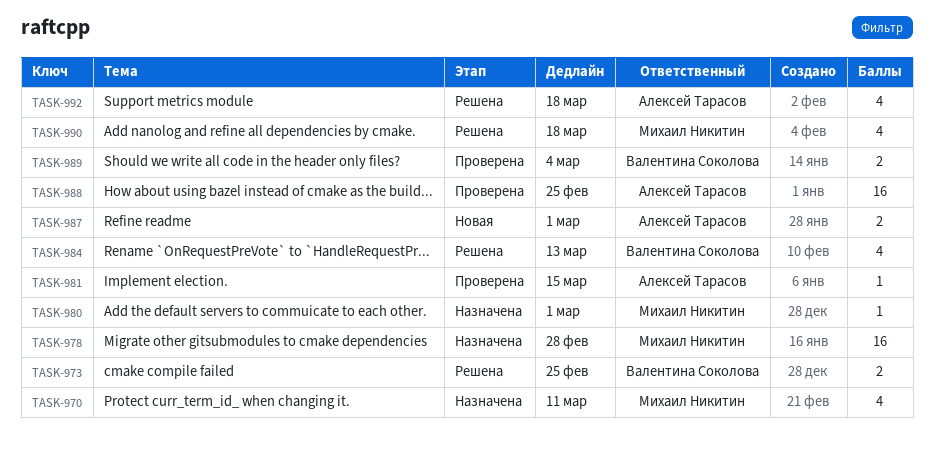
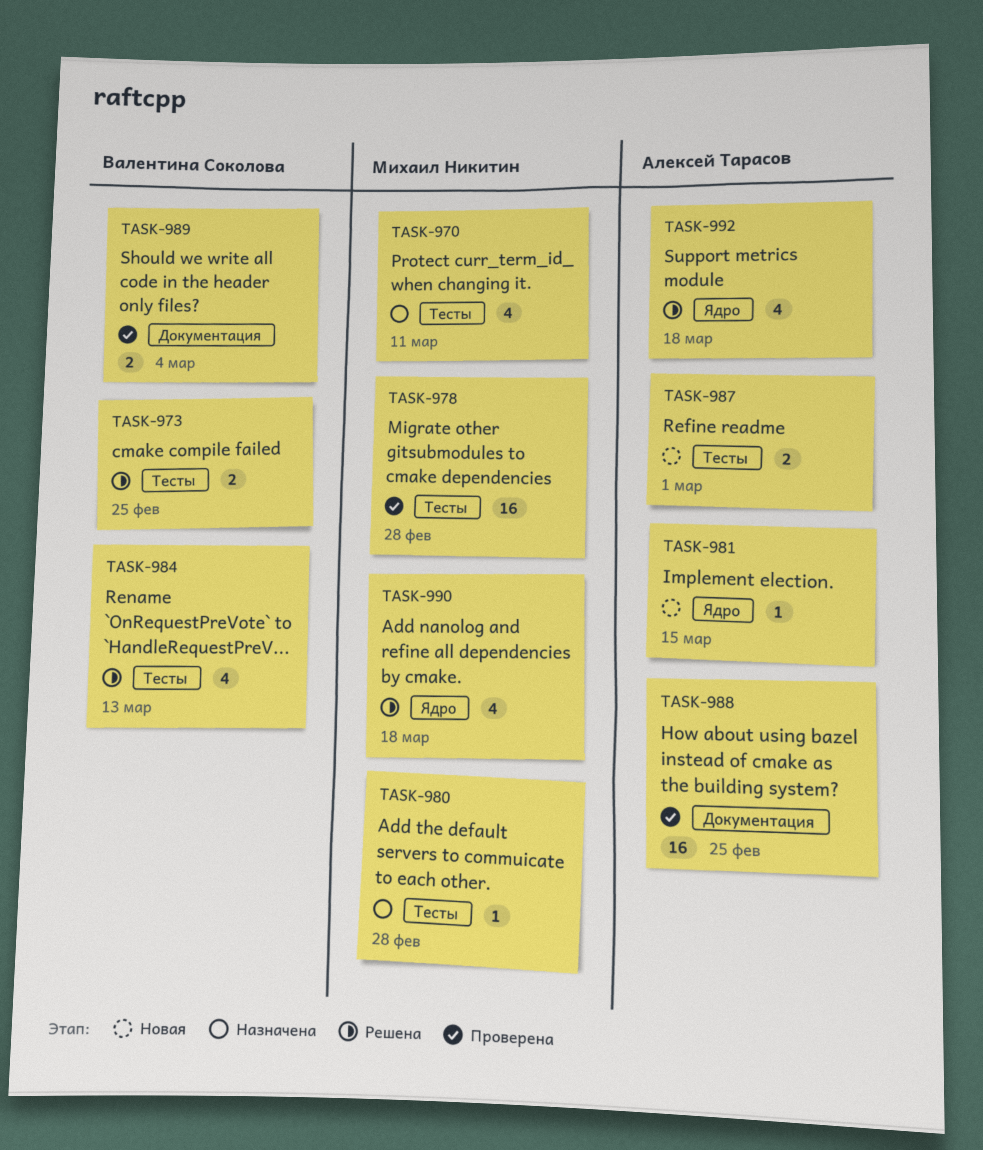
TASK-978, status: Назначена -> Проверена
TASK-980, due: Mar 1 -> Feb 28
TASK-981, status: Проверена -> Новая

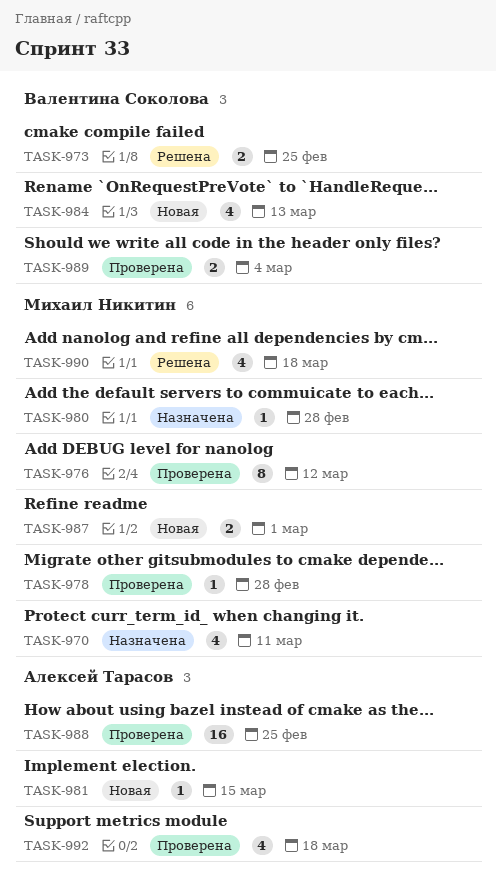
TASK-976: none -> present
TASK-978, estimate: 16 -> 1
TASK-984, status: Решена -> Новая
TASK-987, owner: Алексей Тарасов -> Михаил Никитин
TASK-992, status: Решена -> Проверена

